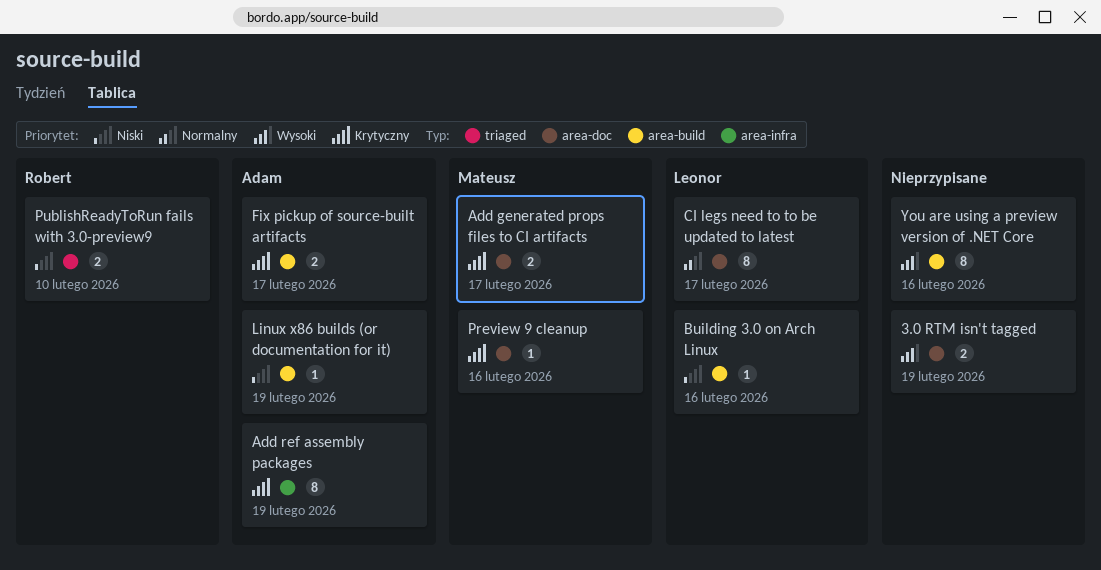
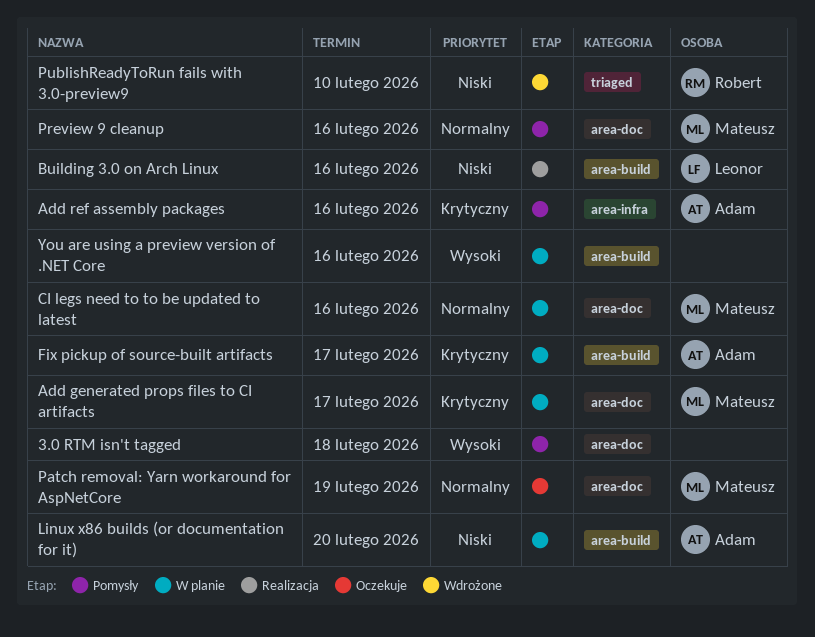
3.0 RTM isn't tagged, due: Feb 19 -> Feb 18
Add ref assembly packages, due: Feb 19 -> Feb 16
CI legs need to to be updated to latest, owner: Leonor -> Mateusz
CI legs need to to be updated to latest, due: Feb 17 -> Feb 16
Linux x86 builds (or documentation for it), due: Feb 19 -> Feb 20
Patch removal: Yarn workaround for AspNetCore: none -> present
Preview 9 cleanup, priority: Krytyczny -> Normalny

